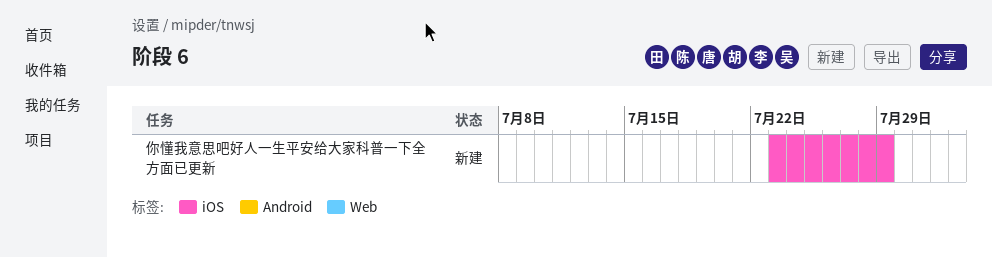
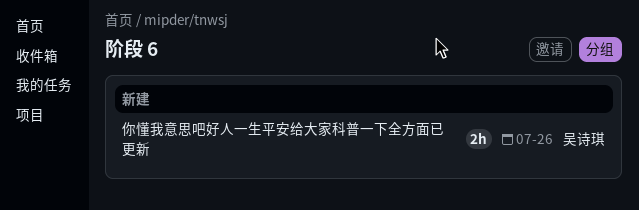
你懂我意思吧好人一生平安给大家科普一下全方面已更新, due: Jul 29 -> Jul 26

